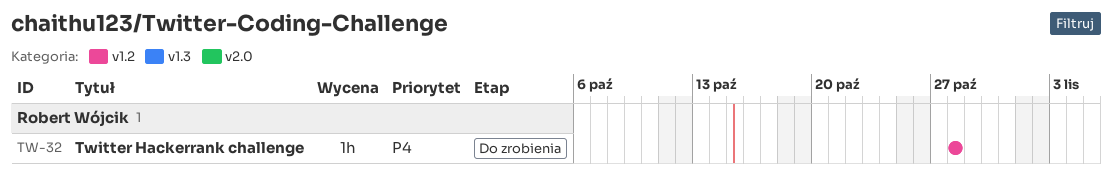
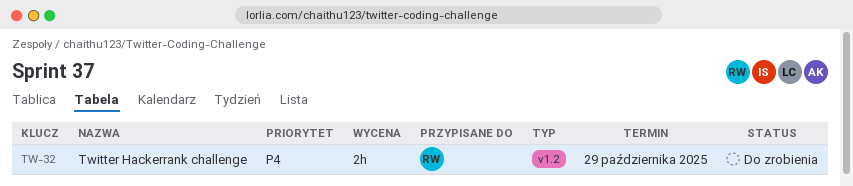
TW-32, estimate: 1h -> 2h
TW-32, due: Oct 28 -> Oct 29

